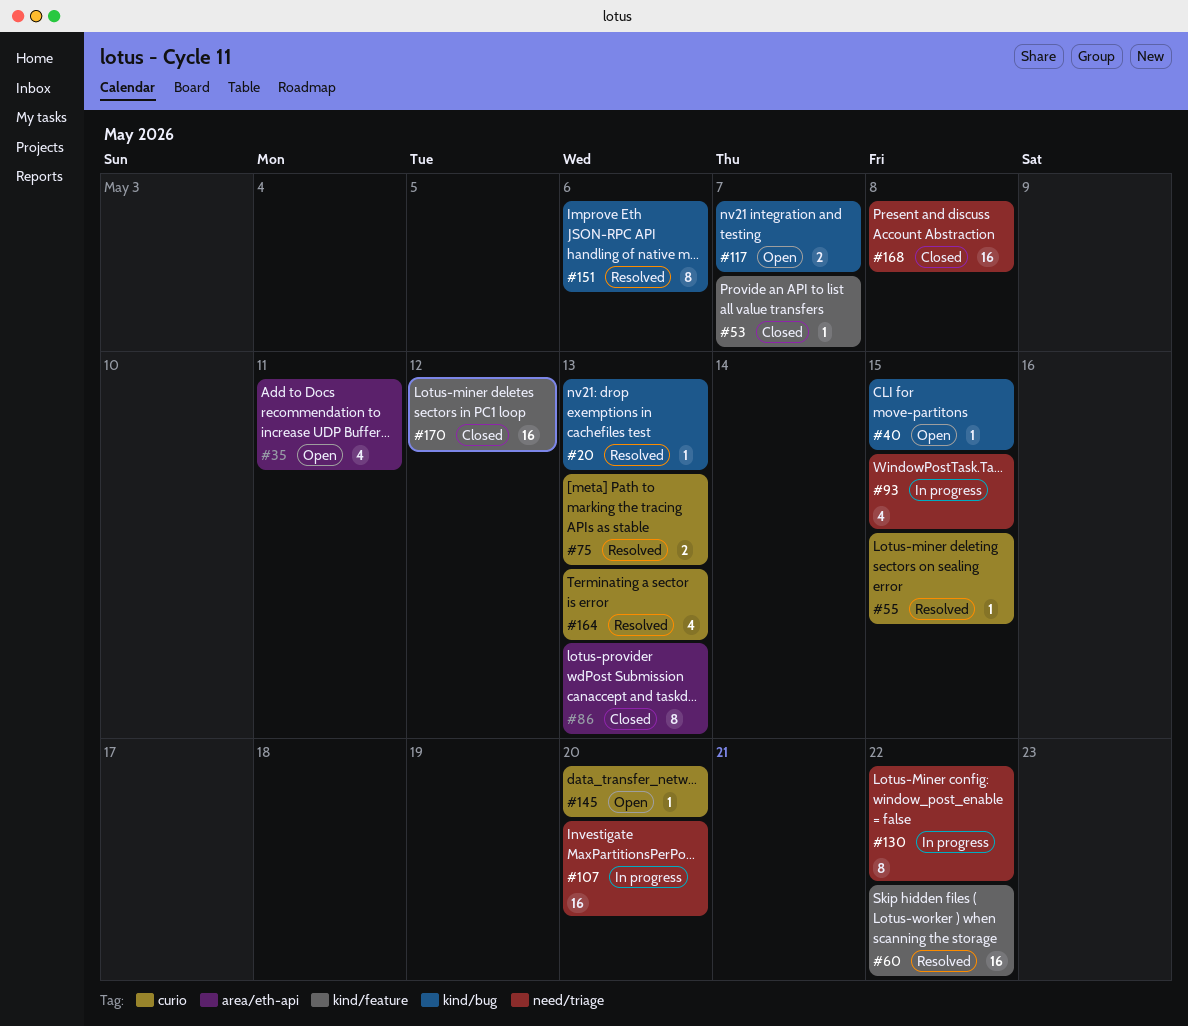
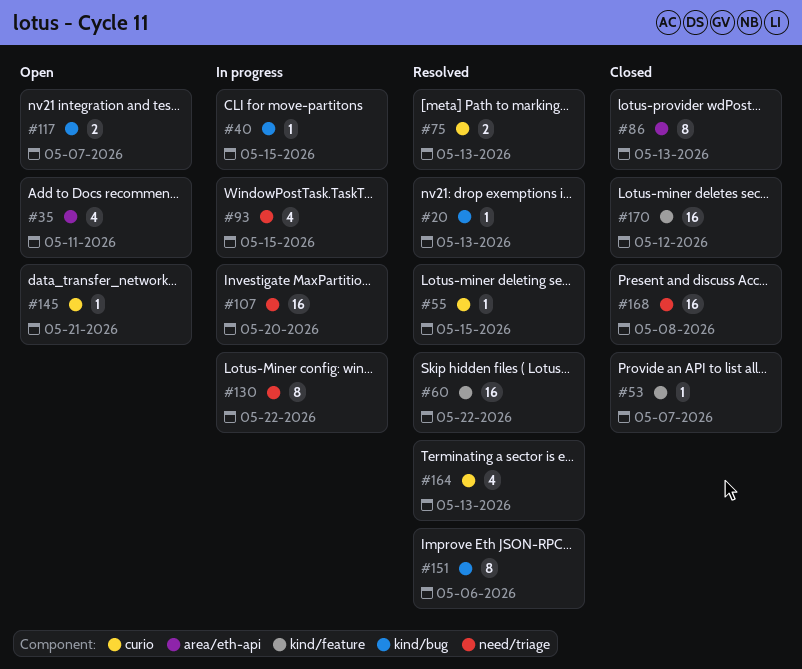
#40, status: Open -> In progress
#145, due: May 20 -> May 21

